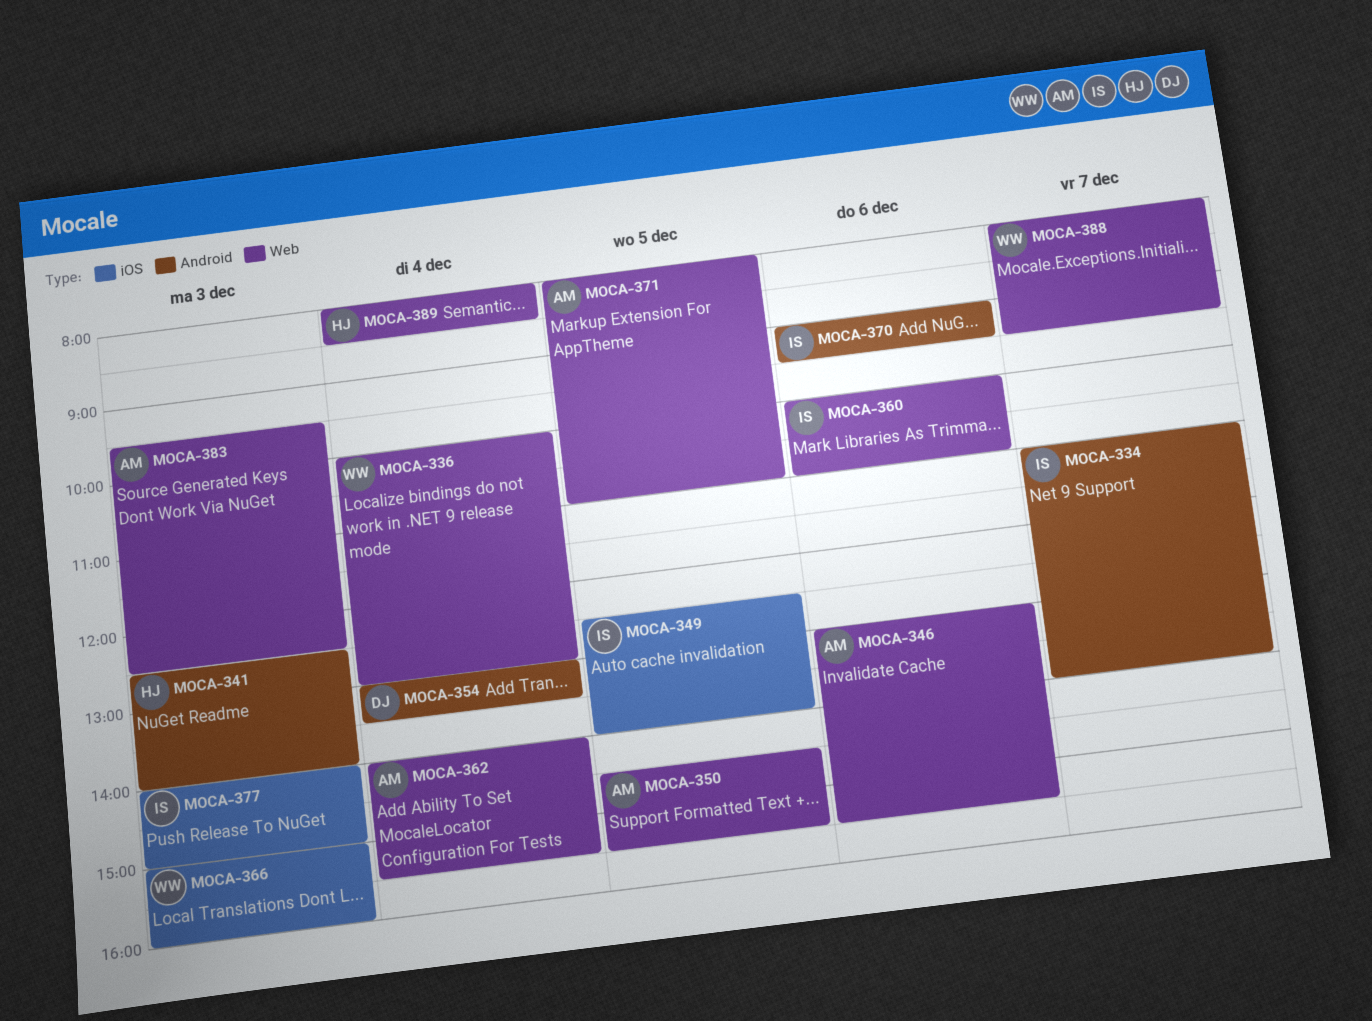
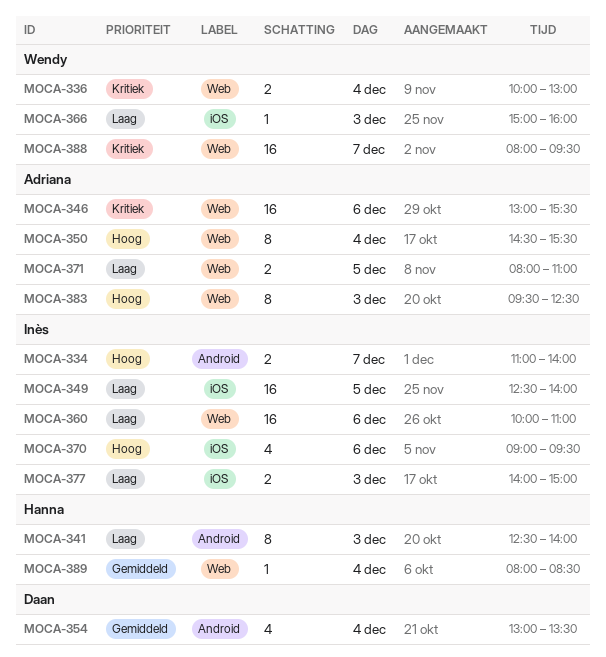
MOCA-350, day: Dec 5 -> Dec 4
MOCA-362: present -> none
MOCA-370, label: Android -> iOS

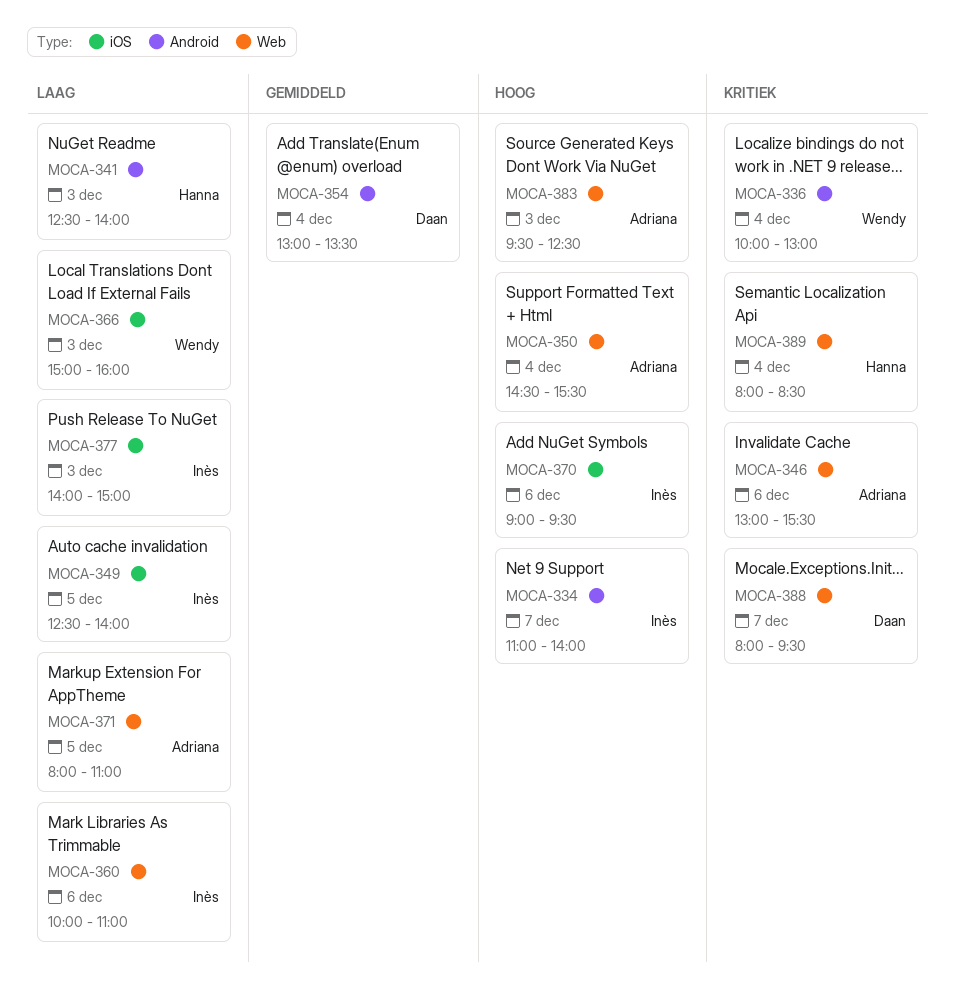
MOCA-336, label: Web -> Android
MOCA-388, owner: Wendy -> Daan
MOCA-389, priority: Gemiddeld -> Kritiek

